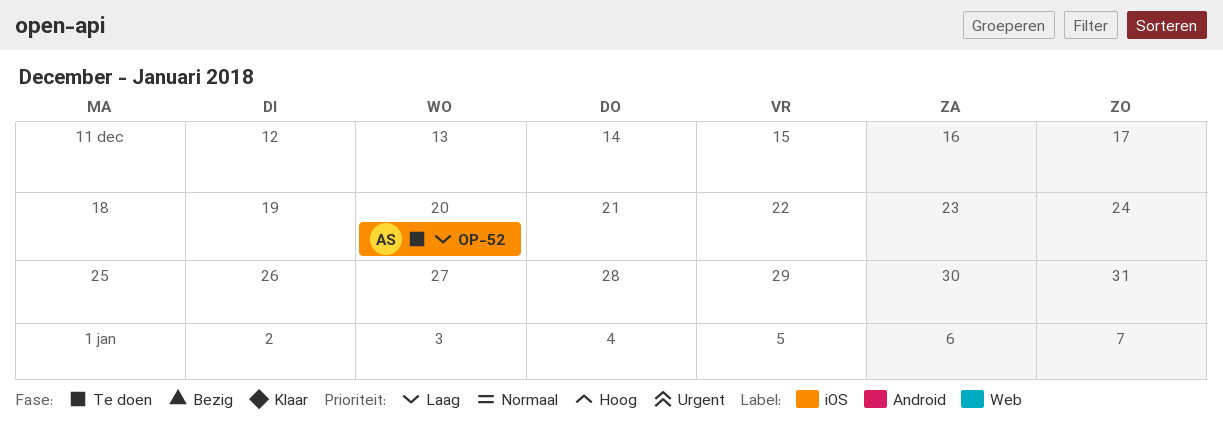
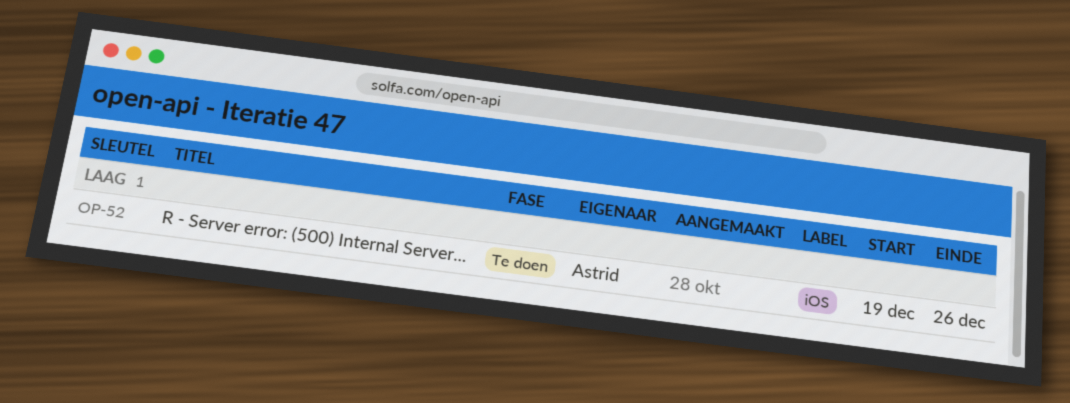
OP-52, start: Dec 20 -> Dec 19
OP-52, due: Dec 20 -> Dec 26

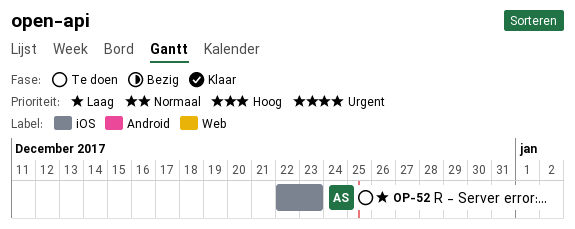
OP-52, start: Dec 19 -> Dec 22
OP-52, due: Dec 26 -> Dec 23

